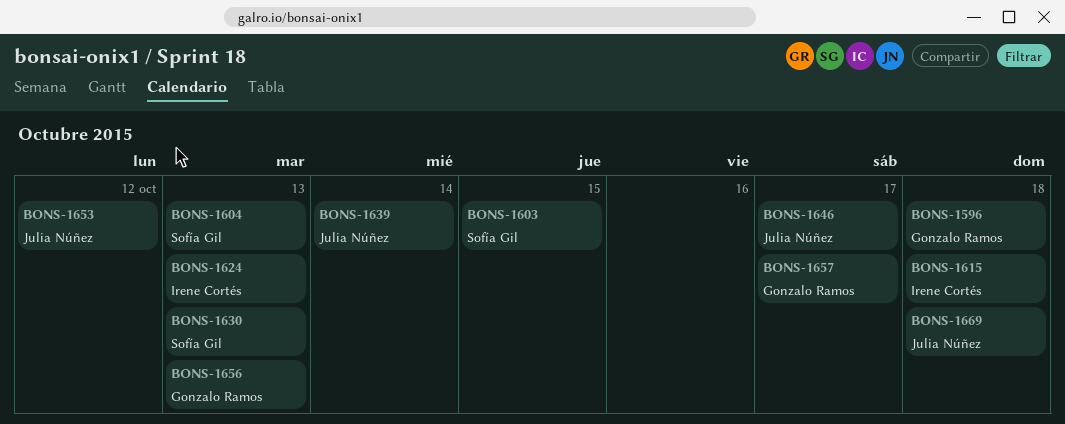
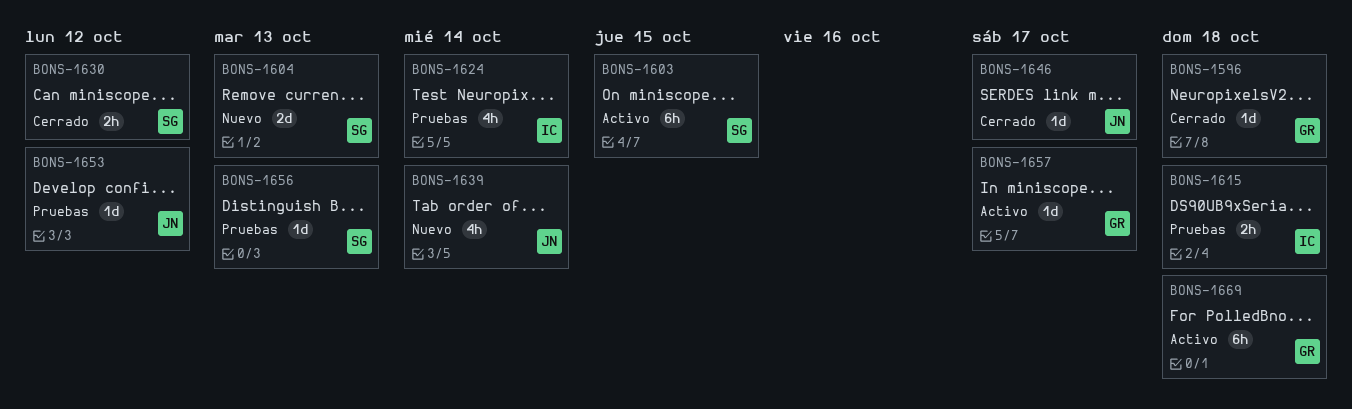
BONS-1624, due: Oct 13 -> Oct 14
BONS-1630, due: Oct 13 -> Oct 12
BONS-1656, owner: Gonzalo Ramos -> Sofía Gil
BONS-1669, owner: Julia Núñez -> Gonzalo Ramos

